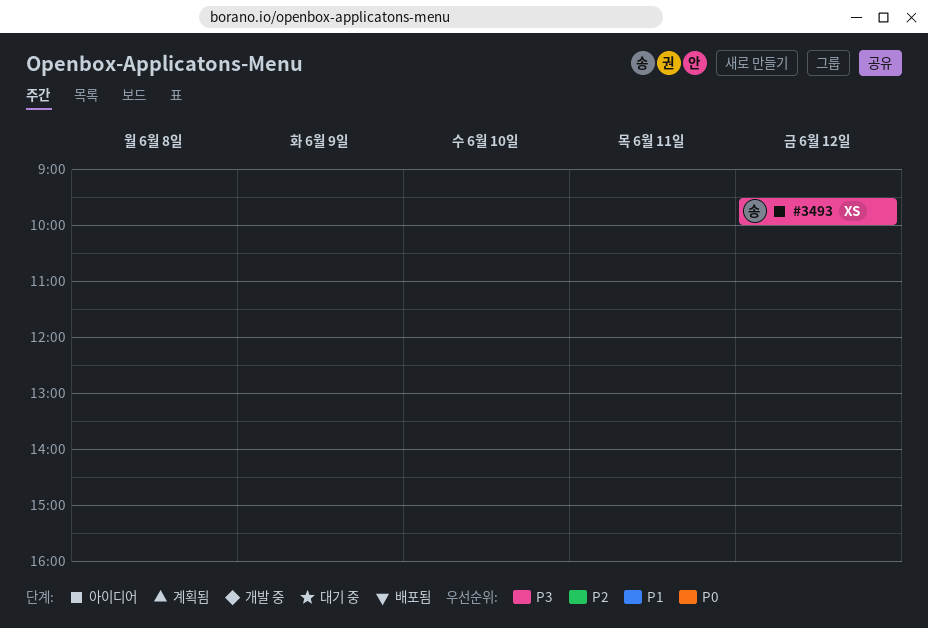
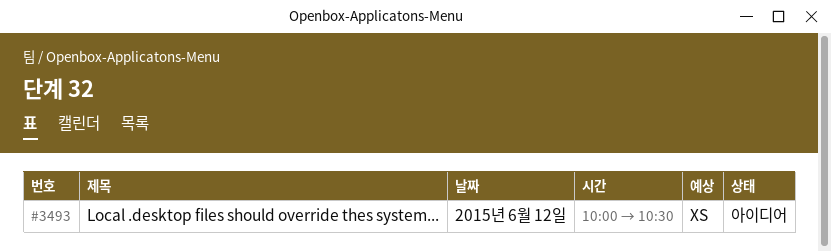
#3493, begins: 09:30 -> 10:00
#3493, ends: 10:00 -> 10:30

